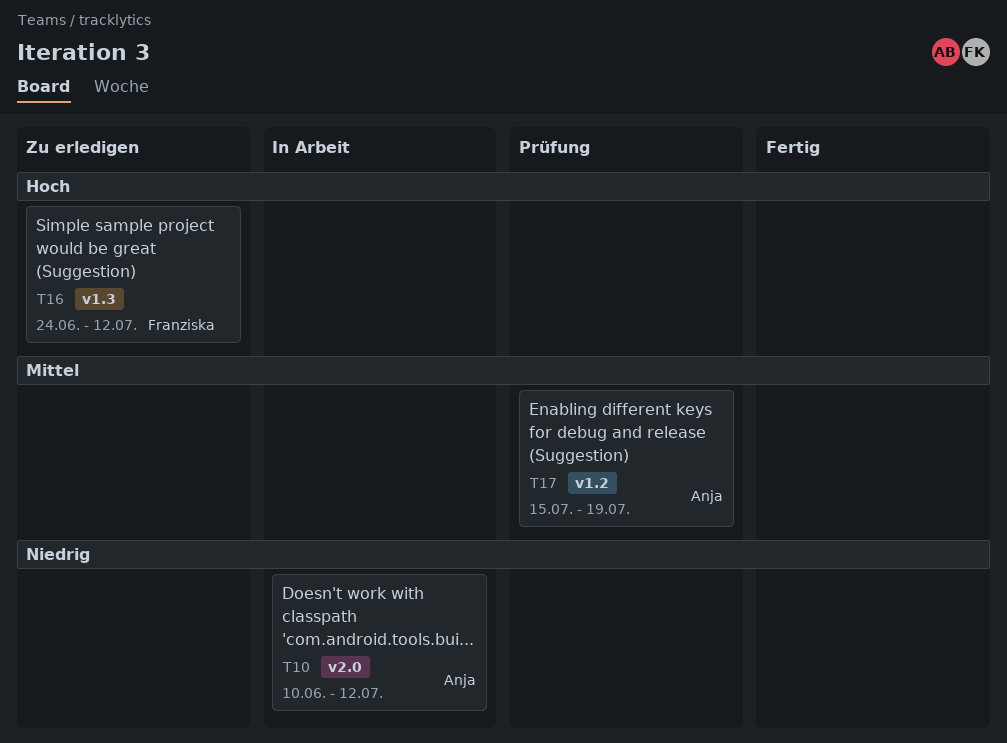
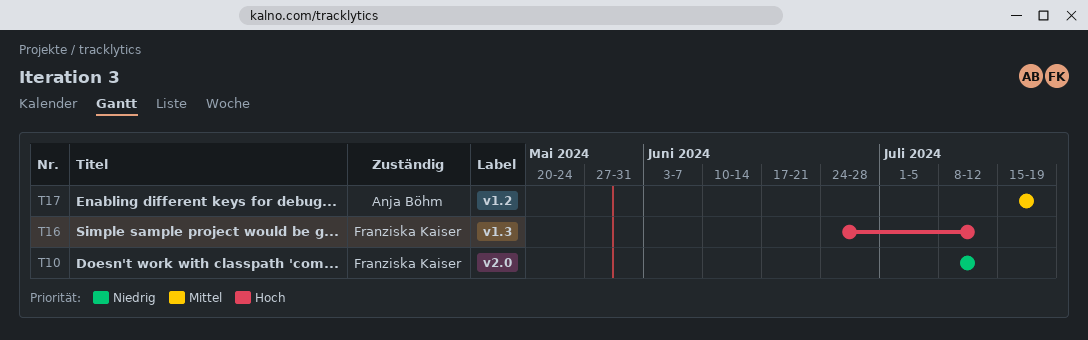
T10, owner: Anja Böhm -> Franziska Kaiser
T10, start: Jun 10 -> Jul 8

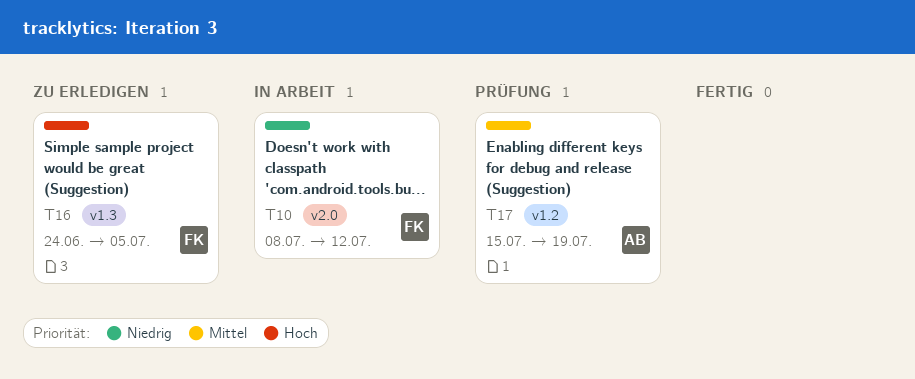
T16, due: Jul 12 -> Jul 5

